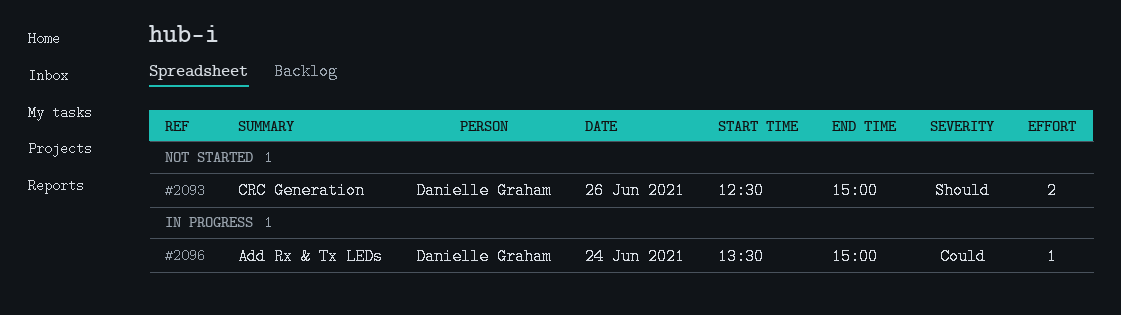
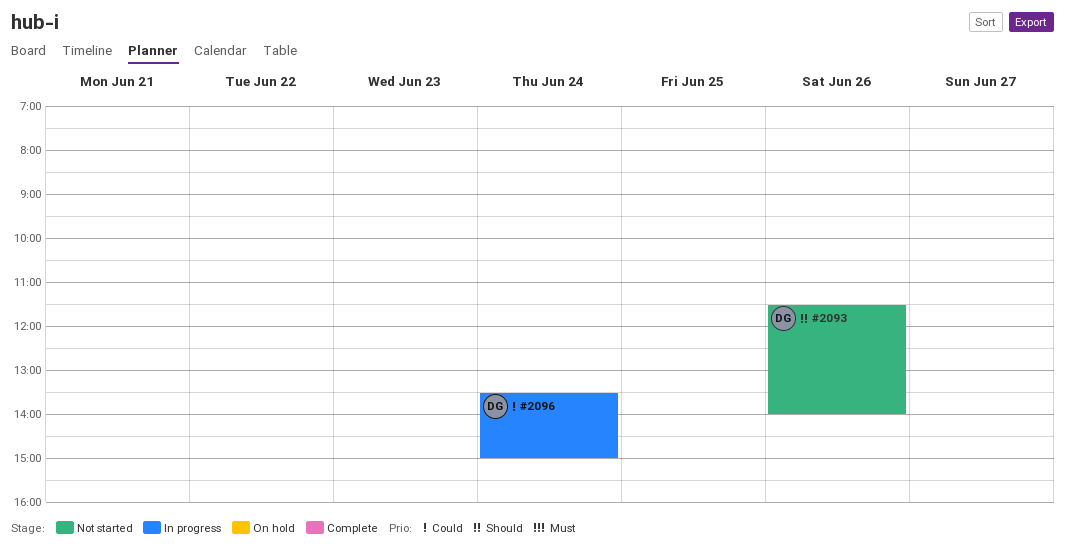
#2093, begins: 12:30 -> 11:30
#2093, ends: 15:00 -> 14:00

